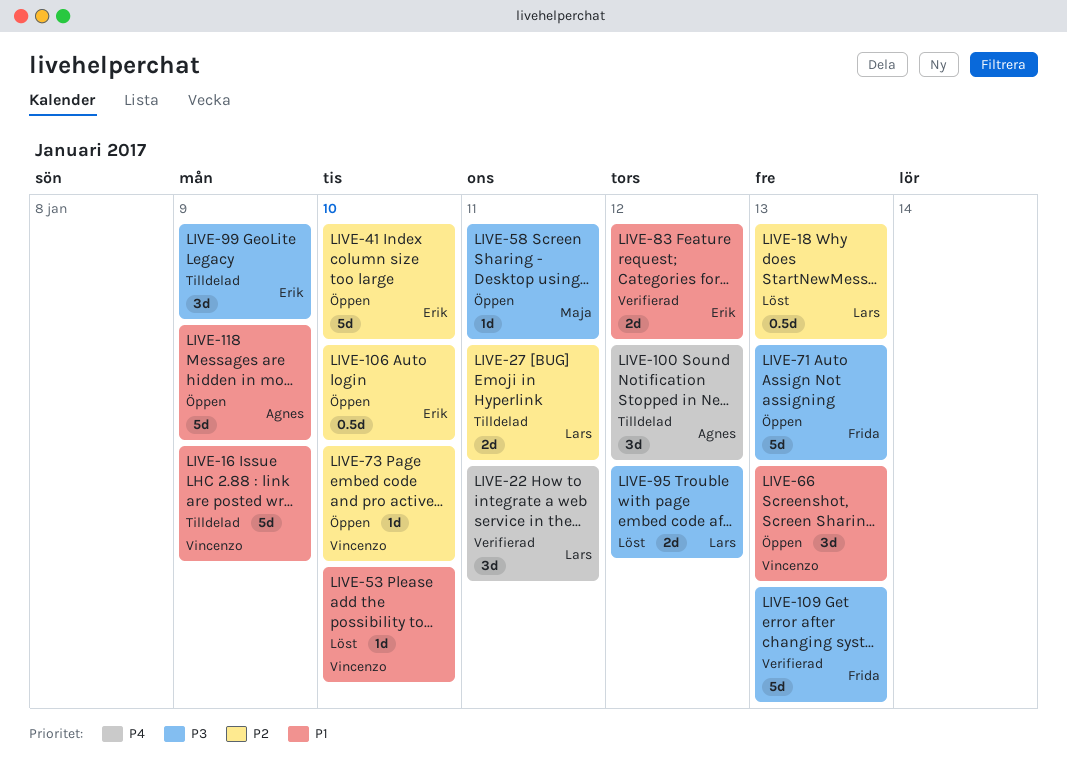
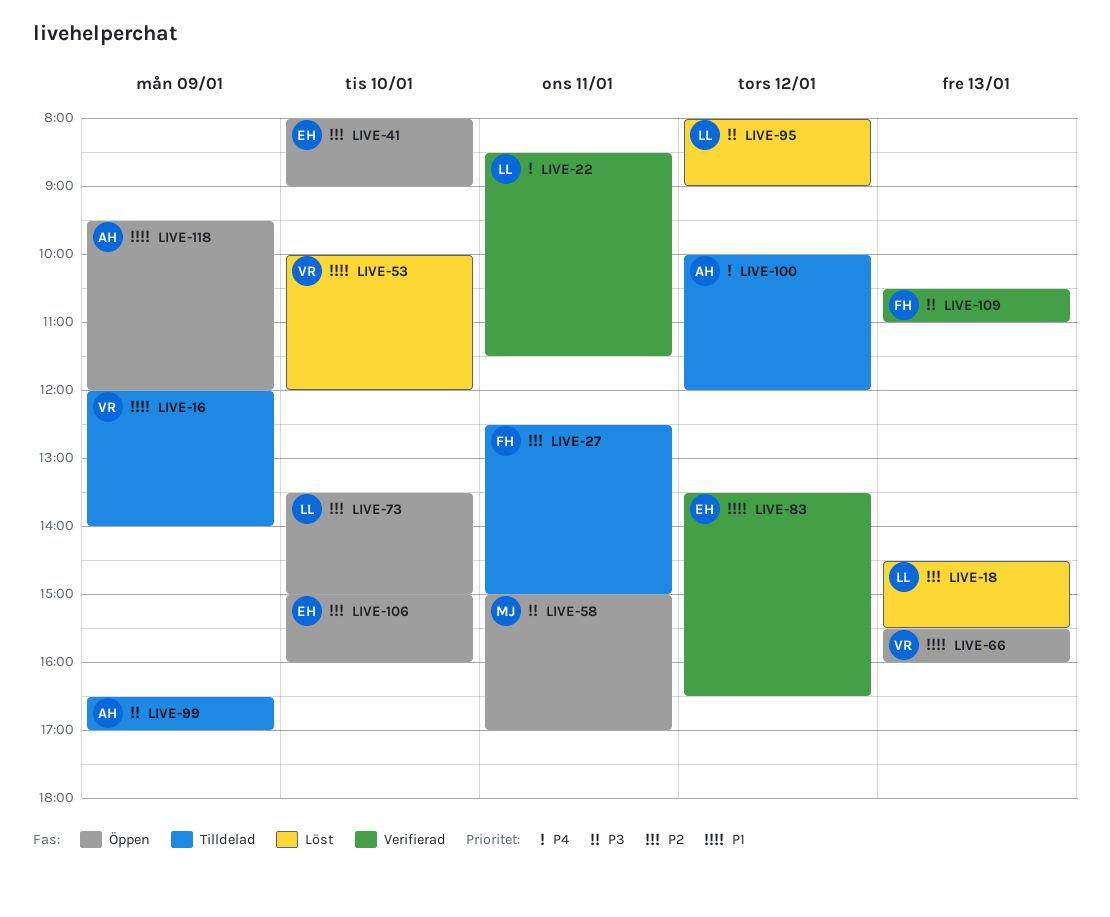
LIVE-27, owner: Lars -> Frida
LIVE-71: present -> none
LIVE-73, owner: Vincenzo -> Lars
LIVE-99, owner: Erik -> Agnes

